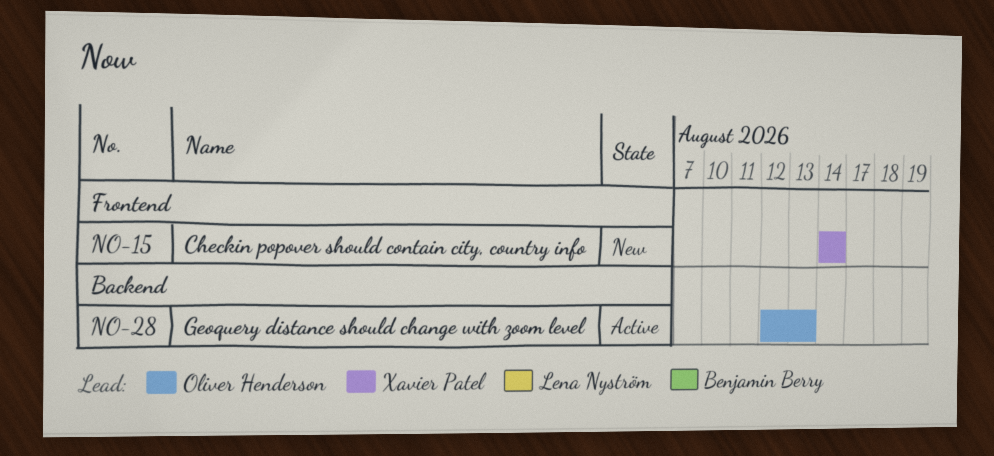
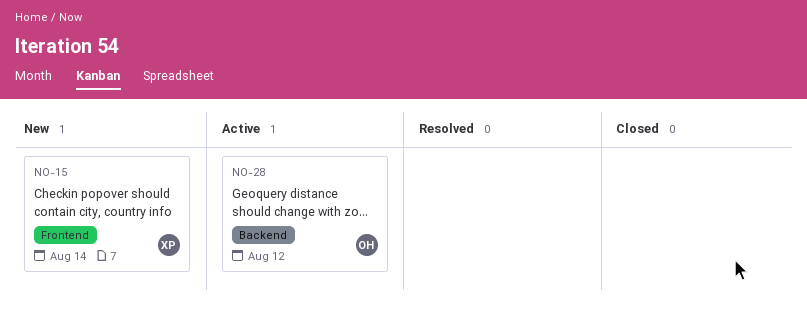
NO-28, due: Aug 13 -> Aug 12

